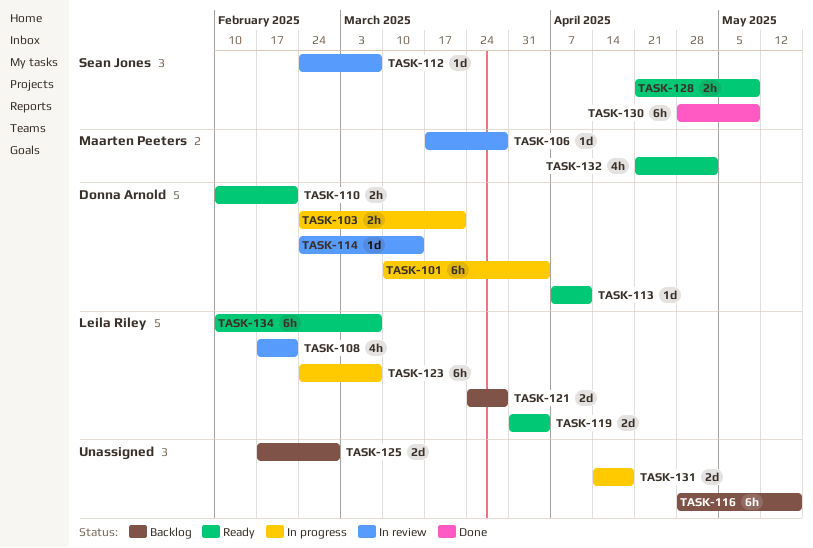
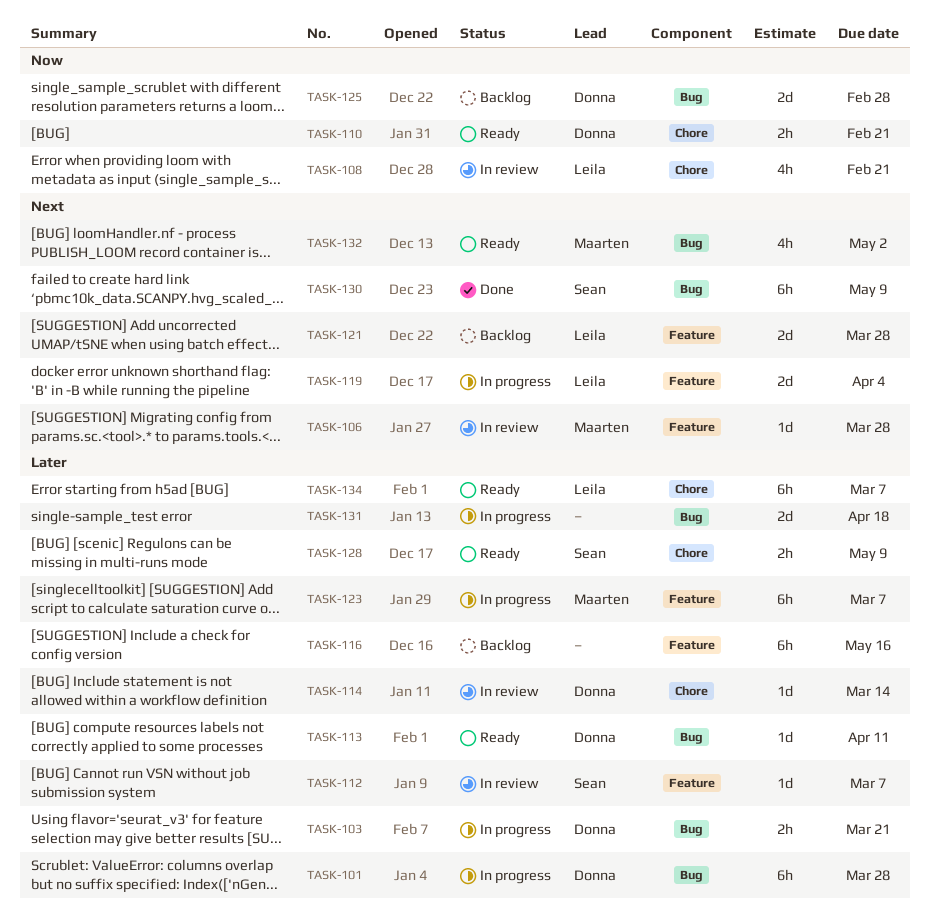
TASK-101, due: Apr 4 -> Mar 28
TASK-119, status: Ready -> In progress
TASK-123, owner: Leila Riley -> Maarten Peeters
TASK-125, owner: none -> Donna Arnold

